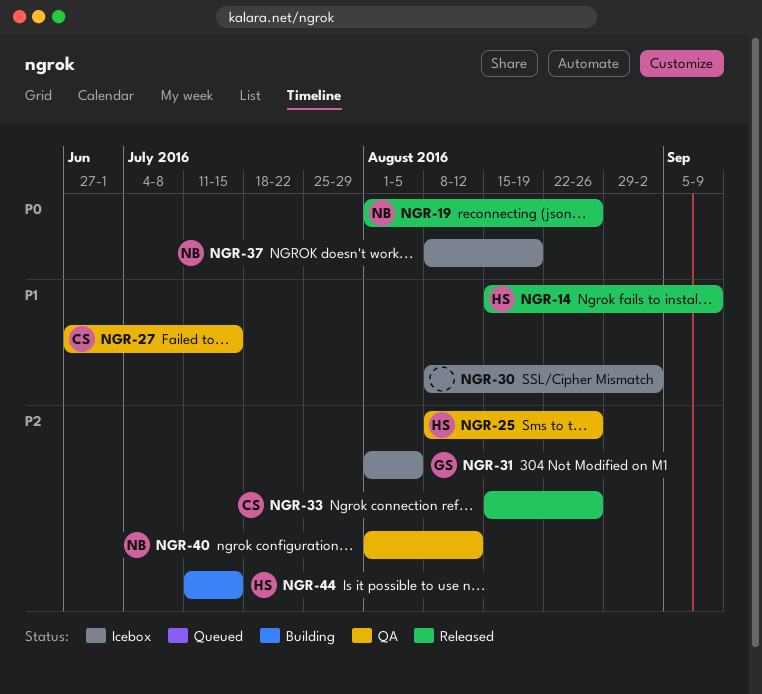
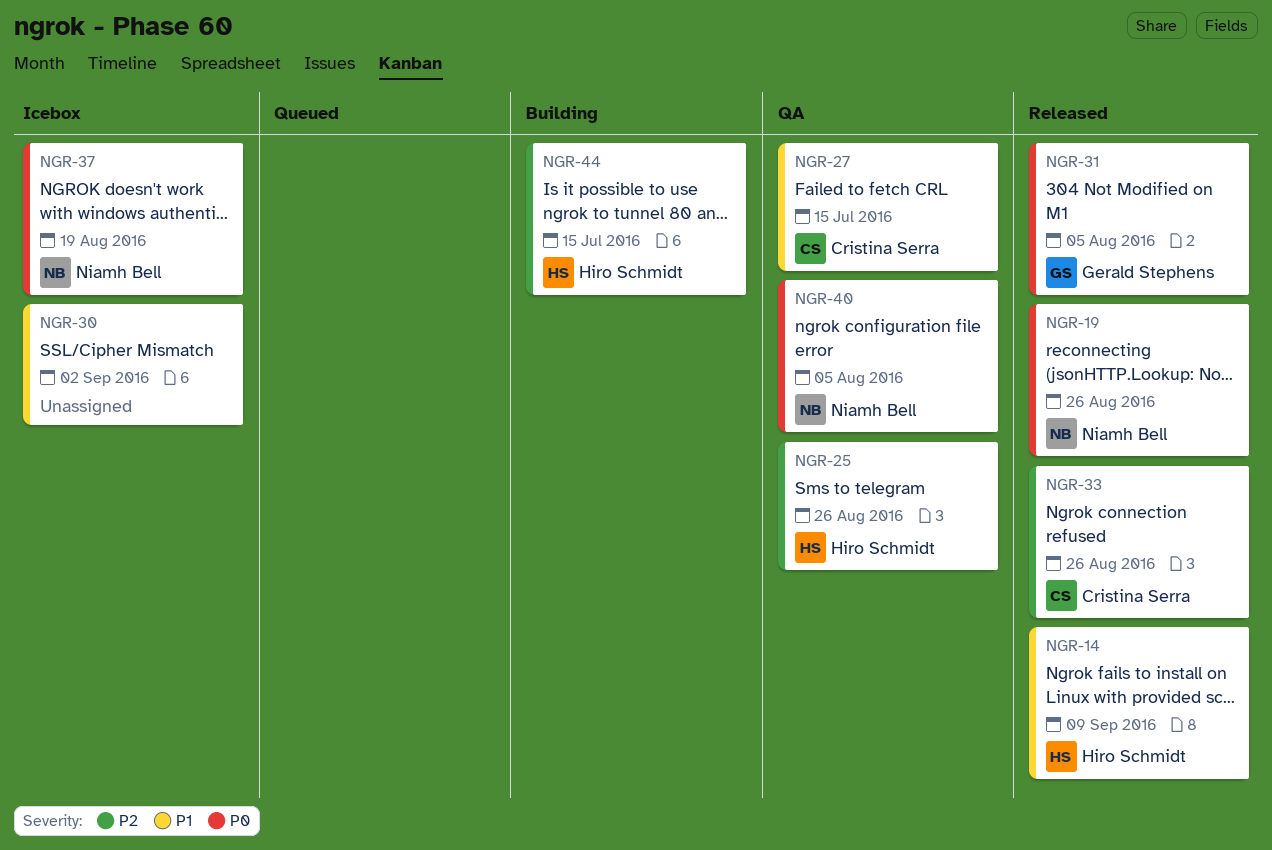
NGR-31, status: Icebox -> Released
NGR-31, priority: P2 -> P0
NGR-40, priority: P2 -> P0
NGR-40, due: Aug 12 -> Aug 5

